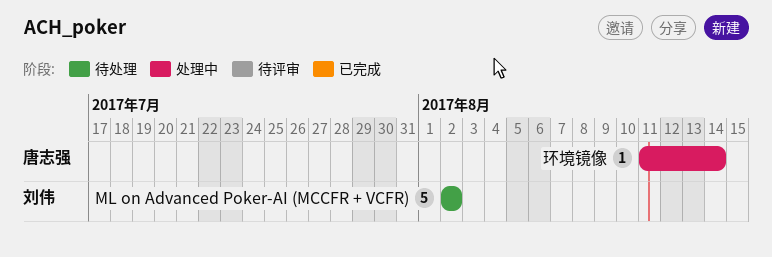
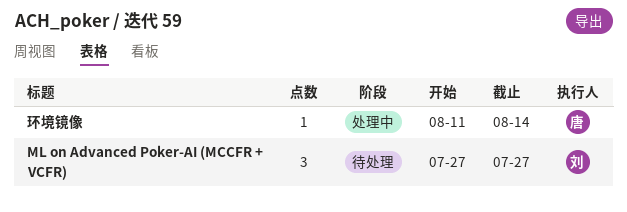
ML on Advanced Poker‑AI (MCCFR + VCFR), estimate: 5 -> 3
ML on Advanced Poker‑AI (MCCFR + VCFR), start: Aug 2 -> Jul 27
ML on Advanced Poker‑AI (MCCFR + VCFR), due: Aug 2 -> Jul 27

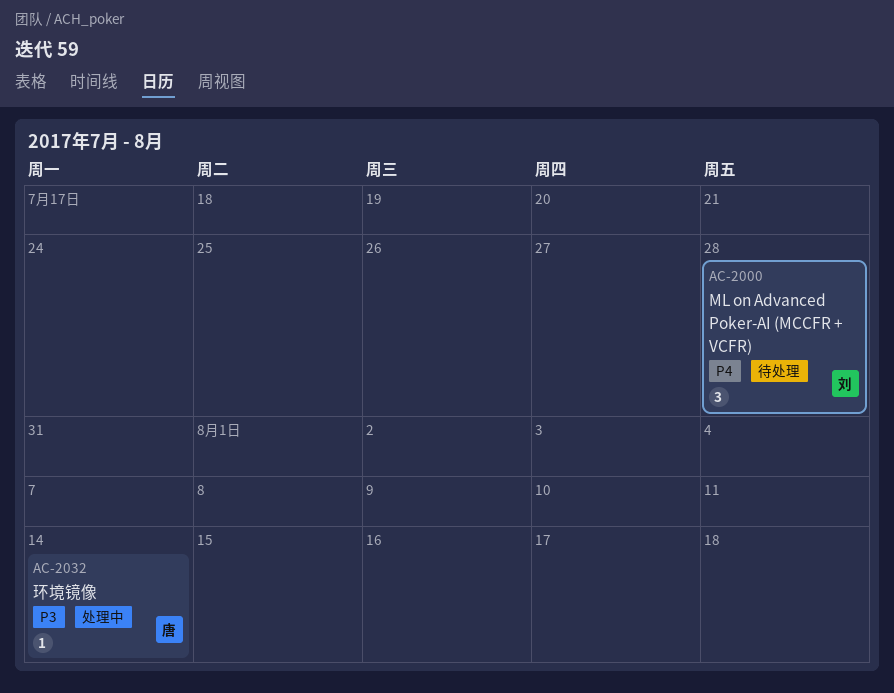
ML on Advanced Poker‑AI (MCCFR + VCFR), due: Jul 27 -> Jul 28

